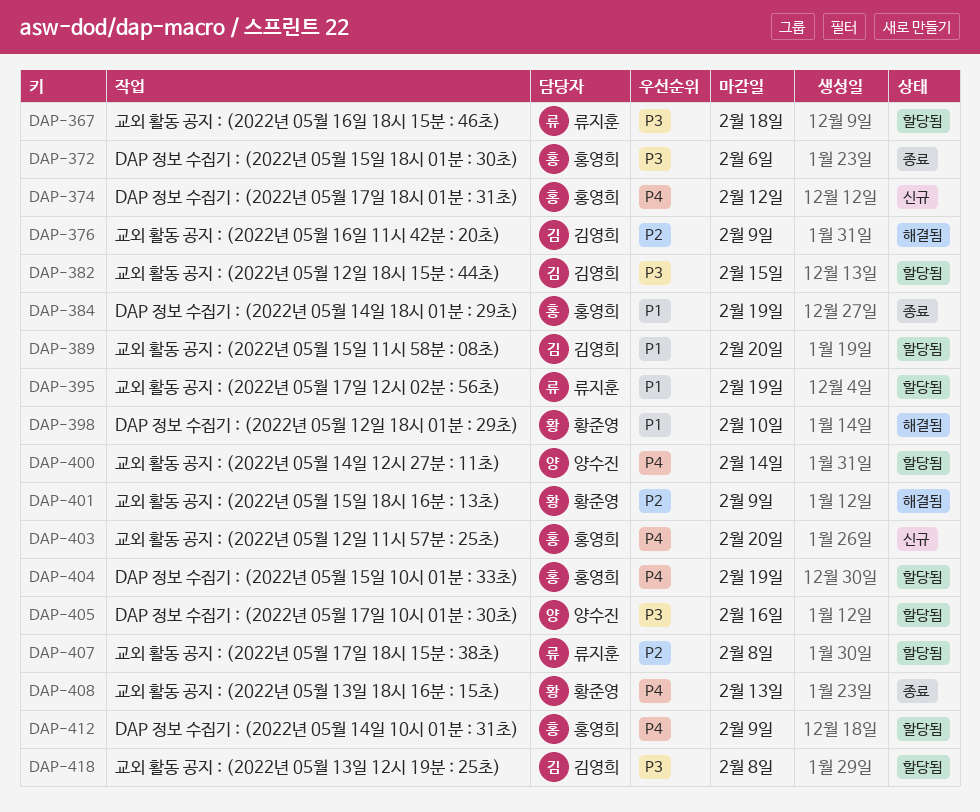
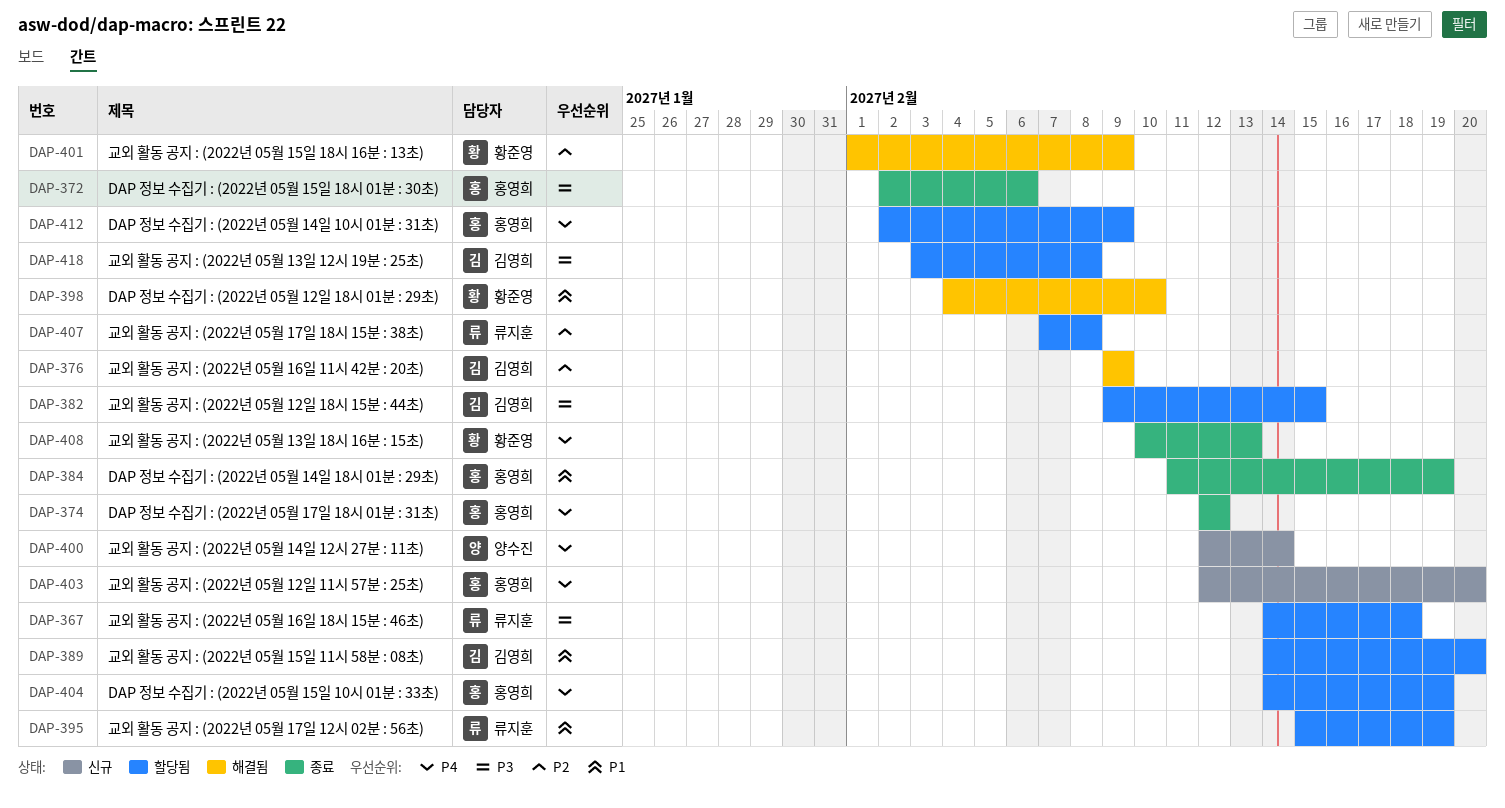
DAP-374, status: 신규 -> 종료
DAP-400, status: 할당됨 -> 신규
DAP-405: present -> none

